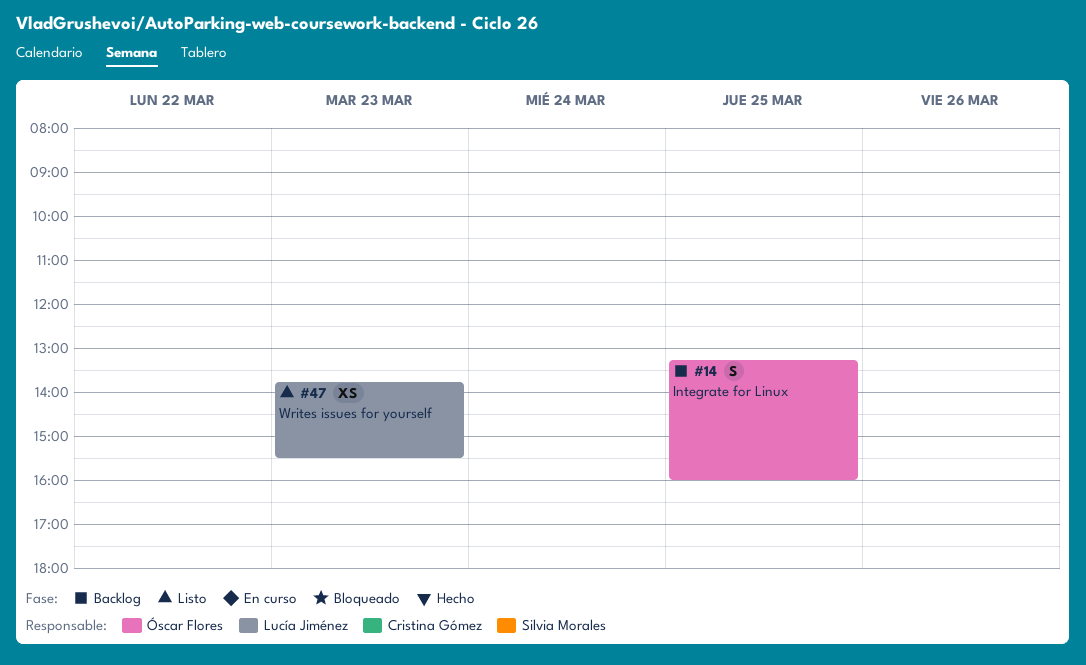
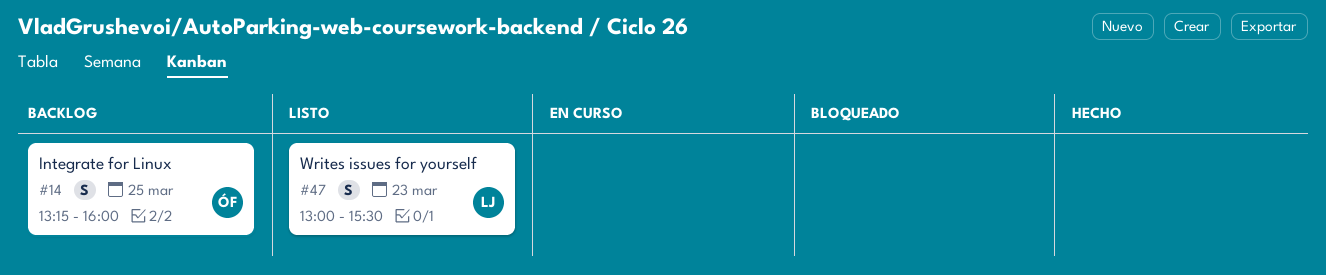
#47, estimate: XS -> S
#47, begins: 13:45 -> 13:00

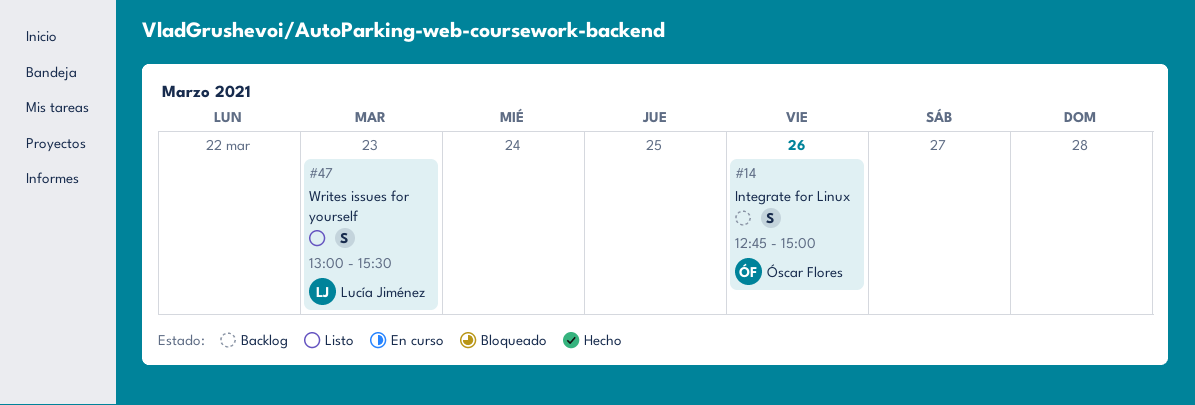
#14, day: Mar 25 -> Mar 26
#14, begins: 13:15 -> 12:45
#14, ends: 16:00 -> 15:00

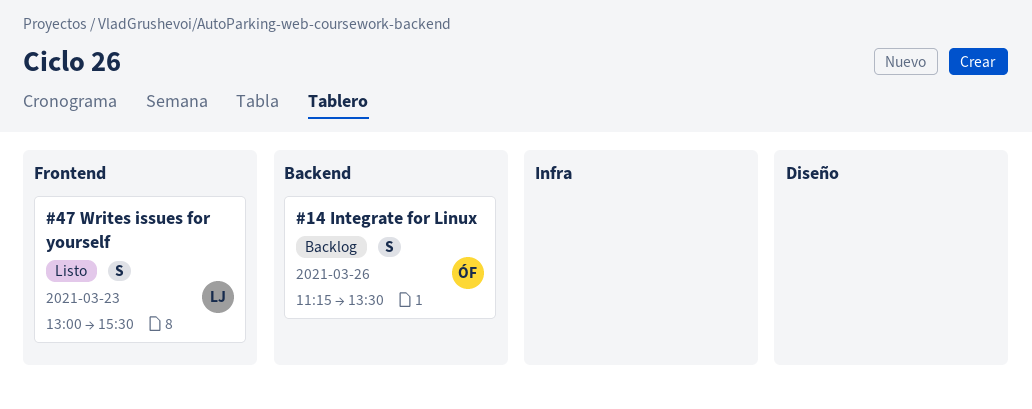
#14, begins: 12:45 -> 11:15
#14, ends: 15:00 -> 13:30

